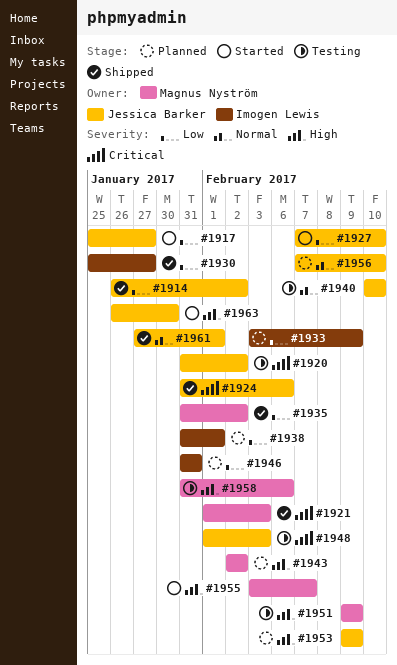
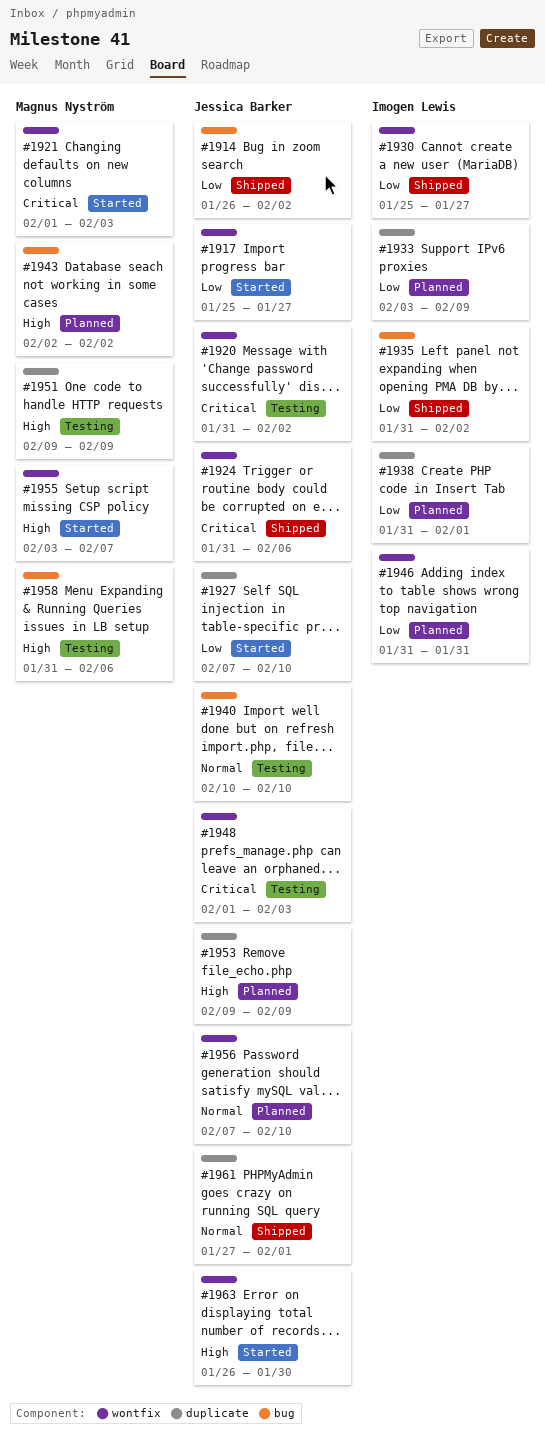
#1921, status: Shipped -> Started
#1935, owner: Magnus Nyström -> Imogen Lewis

